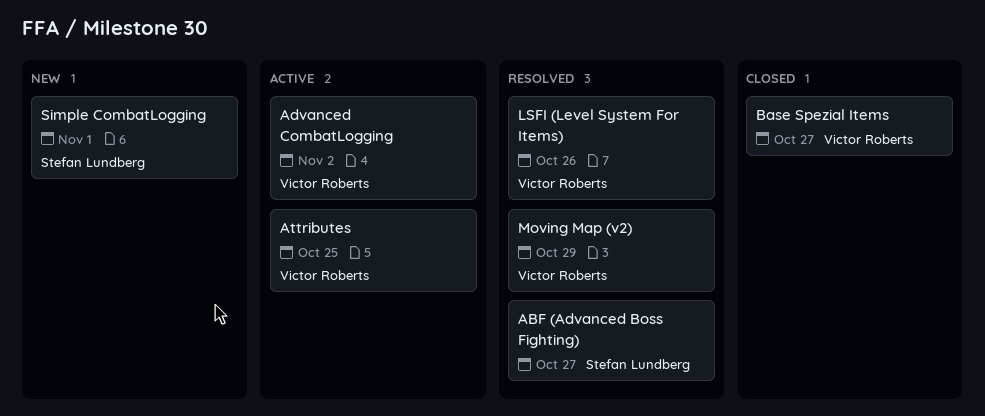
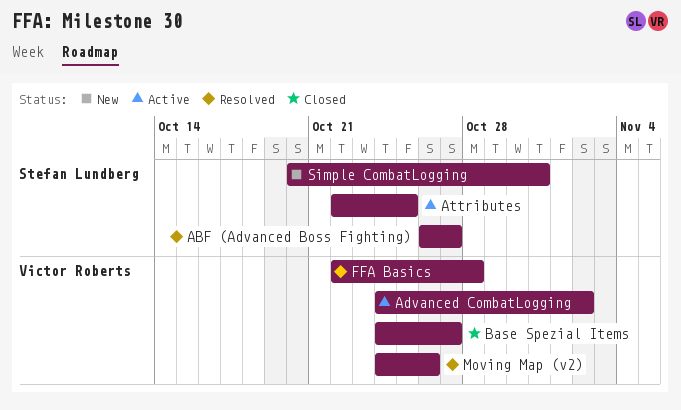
Attributes, owner: Victor Roberts -> Stefan Lundberg
FFA Basics: none -> present
LSFI (Level System For Items): present -> none
Moving Map (v2), due: Oct 29 -> Oct 26
Simple CombatLogging, due: Nov 1 -> Oct 31

